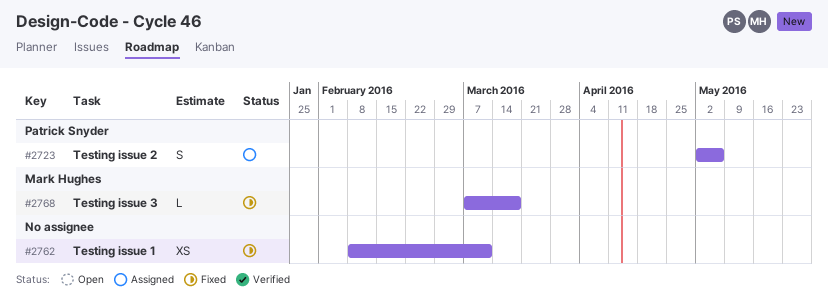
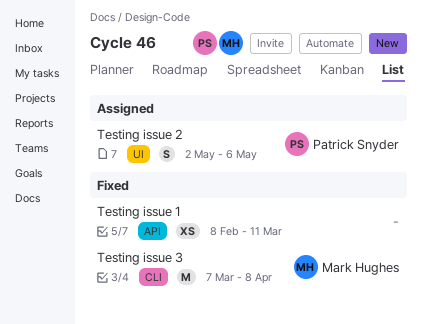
Testing issue 3, estimate: L -> M
Testing issue 3, due: Mar 18 -> Apr 8

